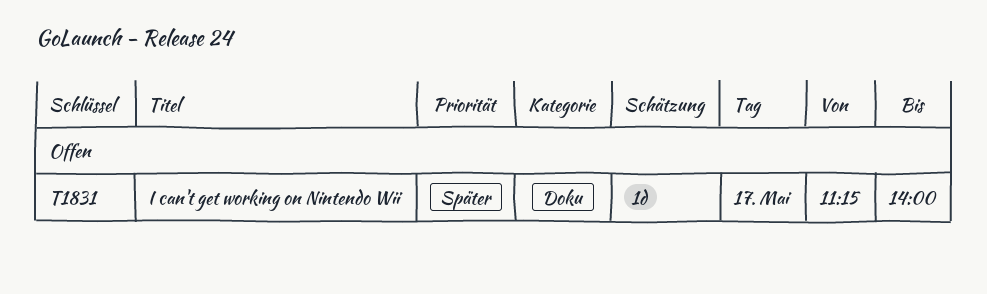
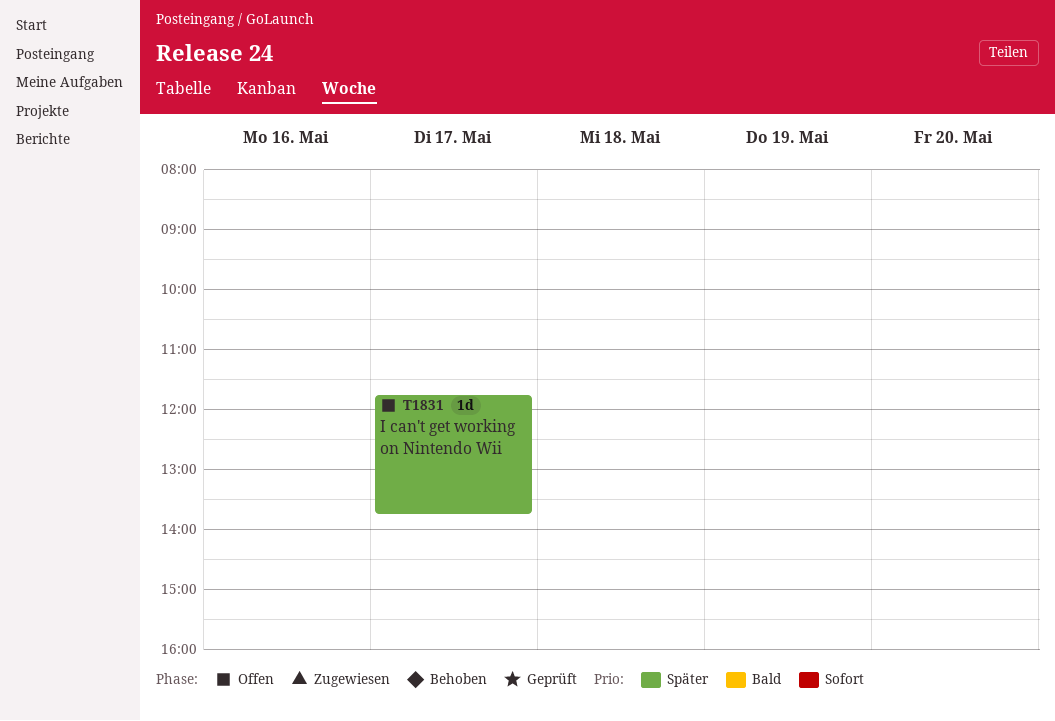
T1831, begins: 11:15 -> 11:45
T1831, ends: 14:00 -> 13:45

